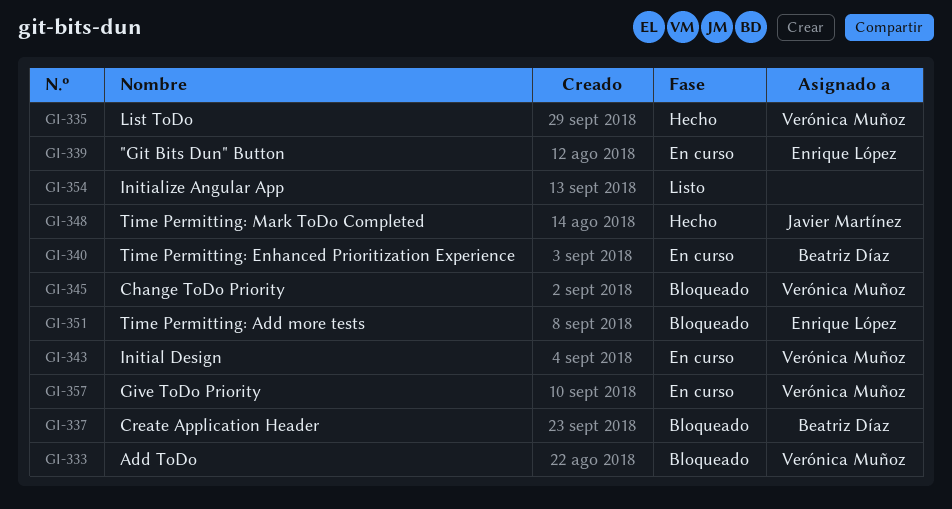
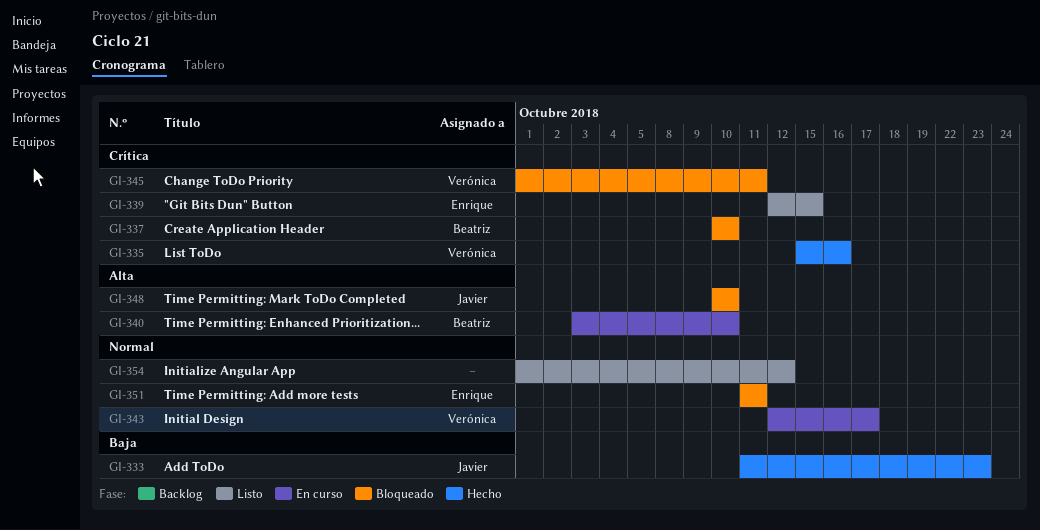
GI-333, status: Bloqueado -> Hecho
GI-333, owner: Verónica Muñoz -> Javier Martínez
GI-339, status: En curso -> Listo
GI-348, status: Hecho -> Bloqueado
GI-357: present -> none

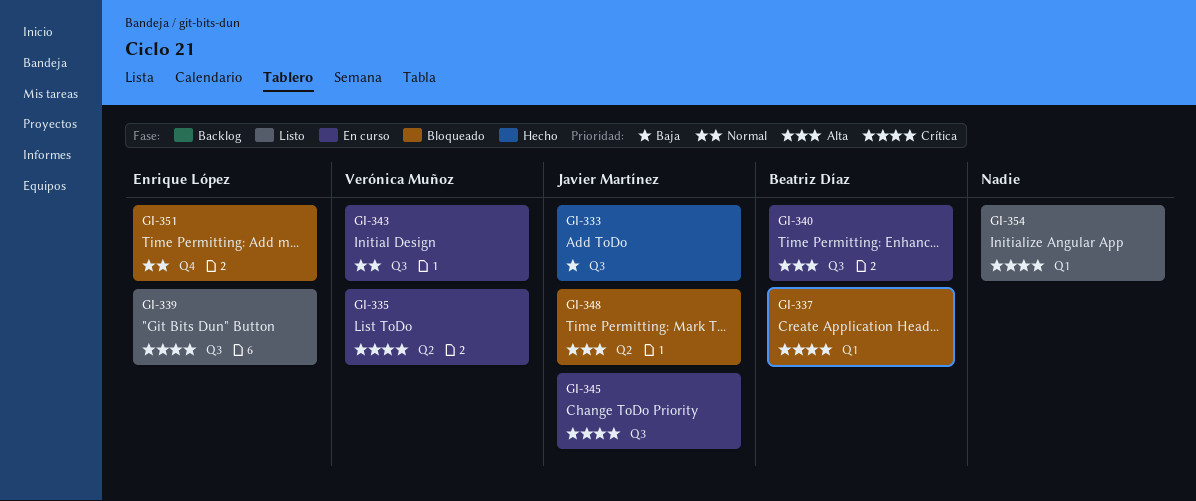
GI-335, status: Hecho -> En curso
GI-345, status: Bloqueado -> En curso
GI-345, owner: Verónica Muñoz -> Javier Martínez
GI-354, priority: Normal -> Crítica

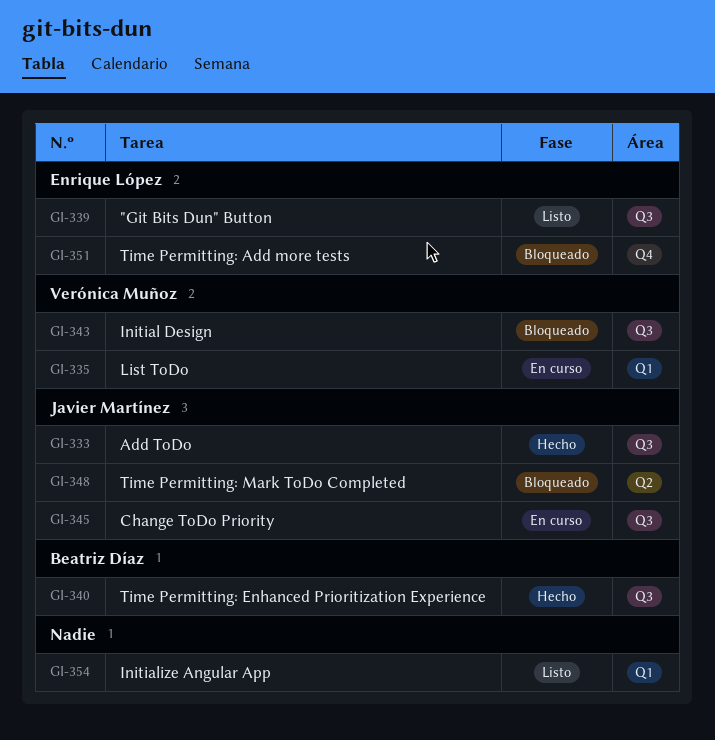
GI-335, label: Q2 -> Q1
GI-337: present -> none
GI-340, status: En curso -> Hecho
GI-343, status: En curso -> Bloqueado

